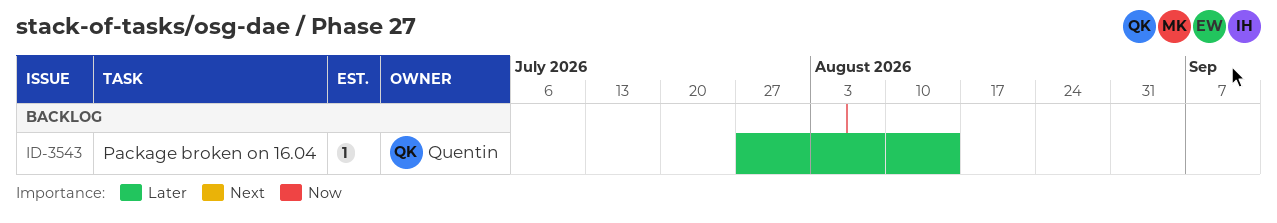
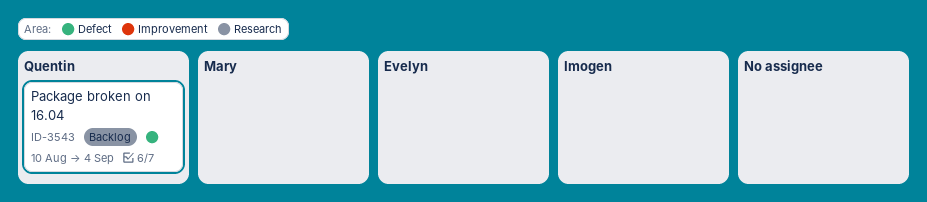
ID-3543, start: Jul 27 -> Aug 10
ID-3543, due: Aug 14 -> Sep 4

